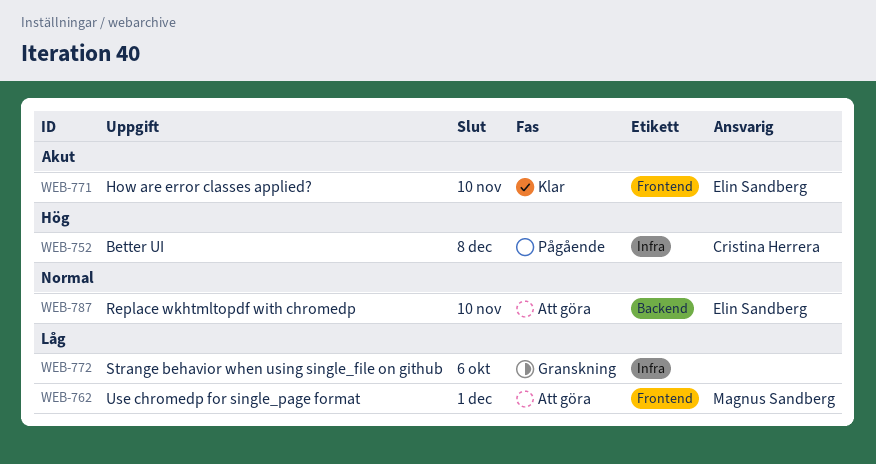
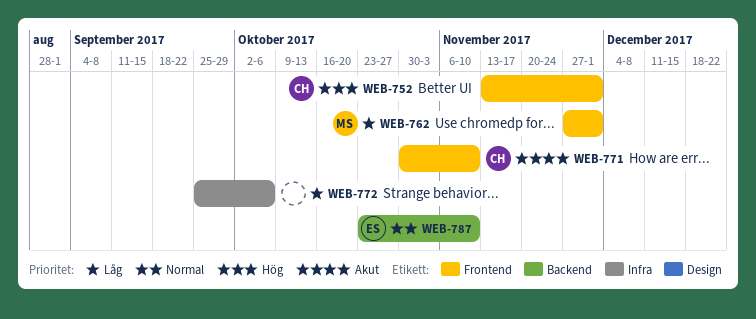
WEB-752, label: Infra -> Frontend
WEB-752, due: Dec 8 -> Dec 1
WEB-771, owner: Elin Sandberg -> Cristina Herrera

